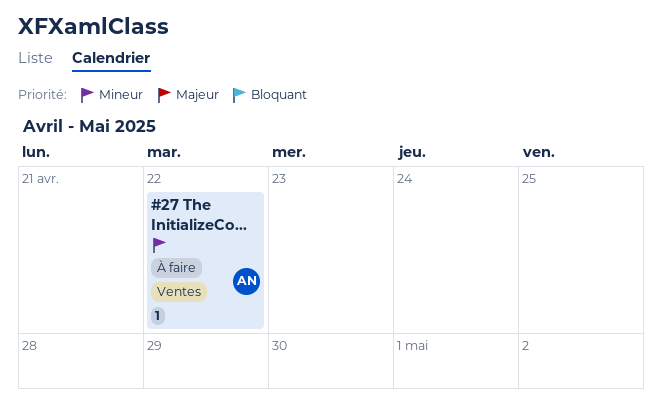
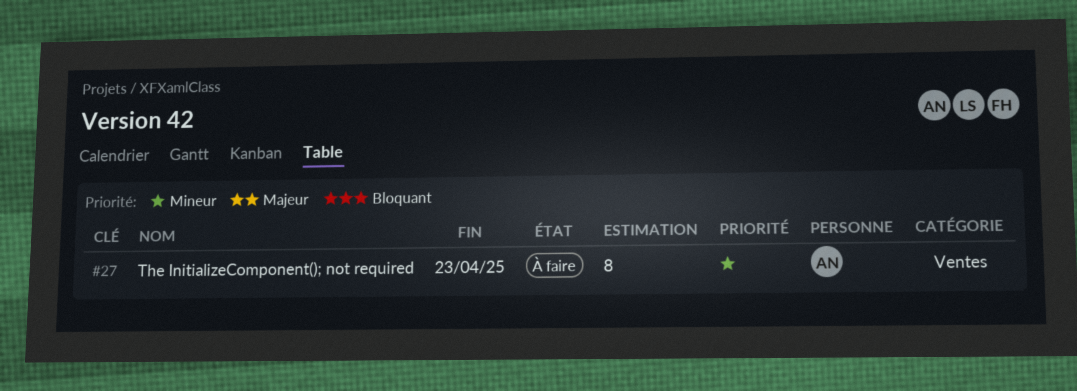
#27, estimate: 1 -> 8
#27, due: Apr 22 -> Apr 23

